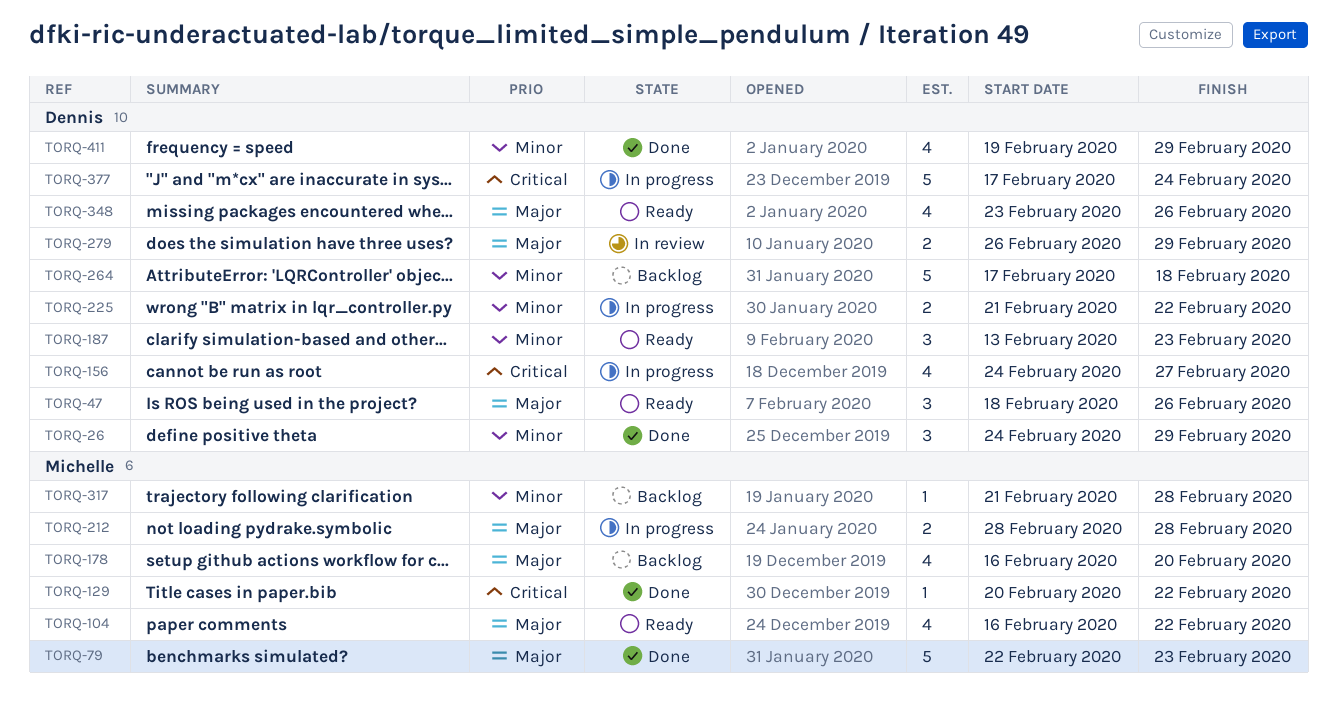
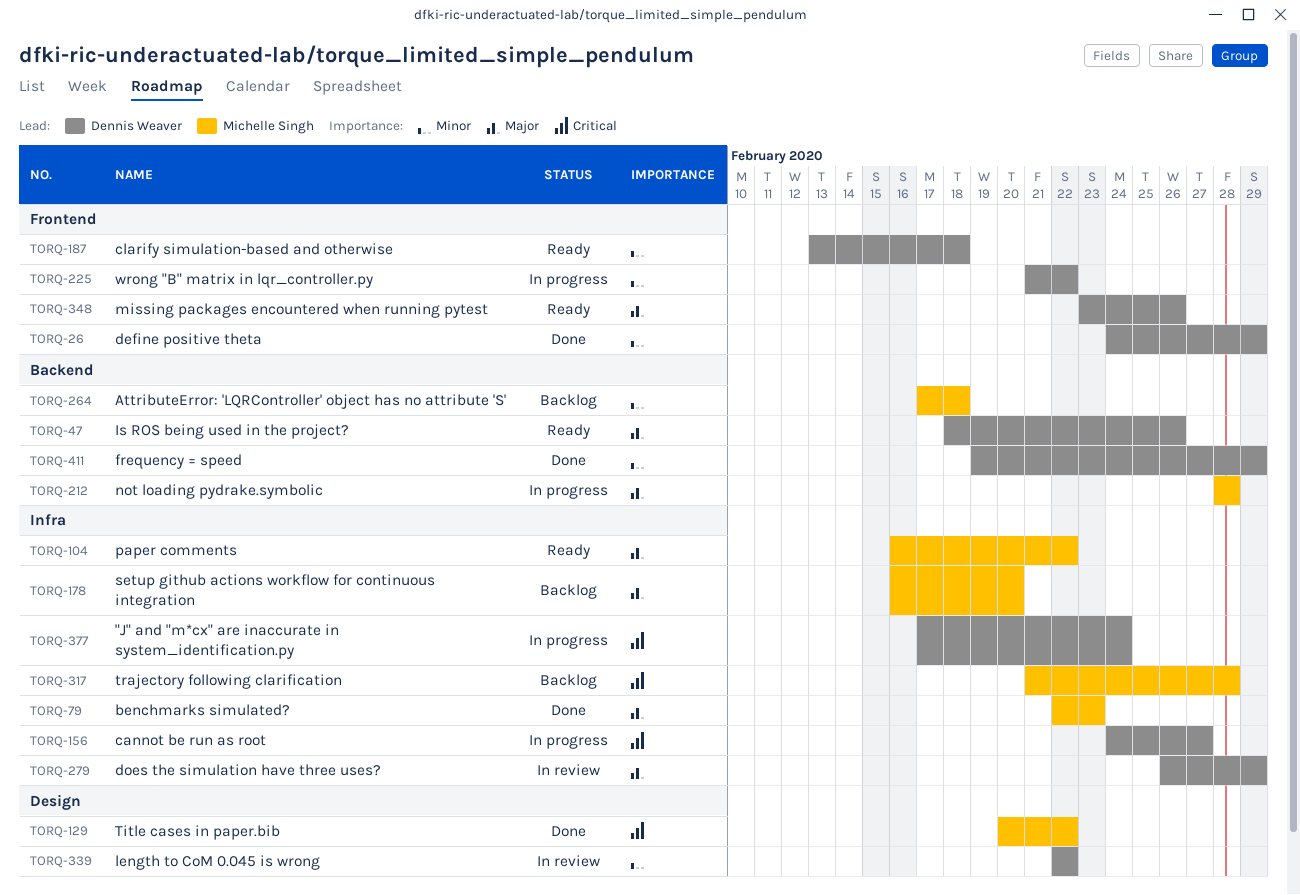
TORQ-187, due: Feb 23 -> Feb 18
TORQ-264, owner: Dennis Weaver -> Michelle Singh
TORQ-317, priority: Minor -> Critical
TORQ-339: none -> present

